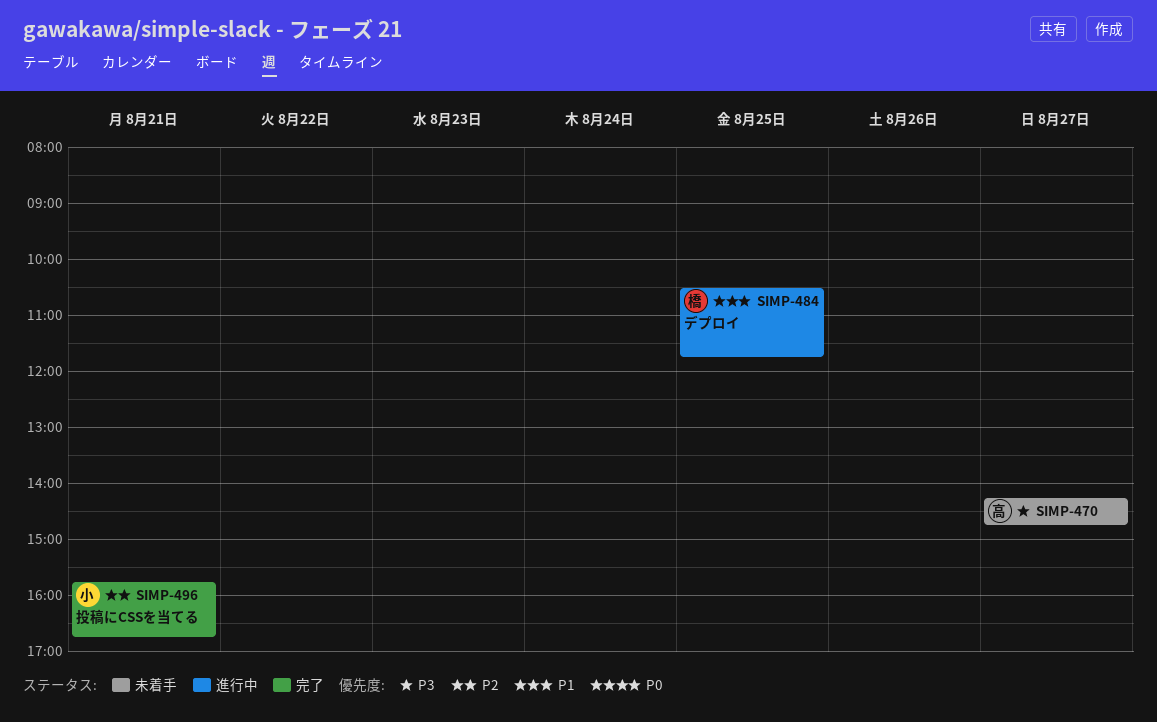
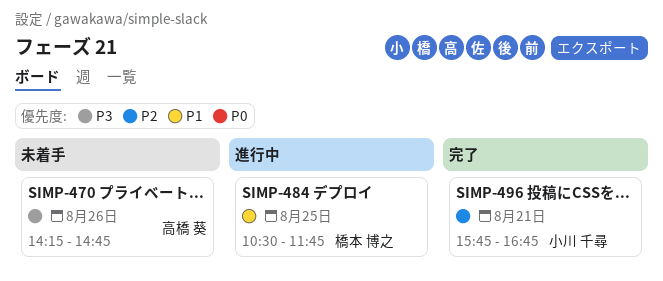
SIMP-470, day: Aug 27 -> Aug 26

